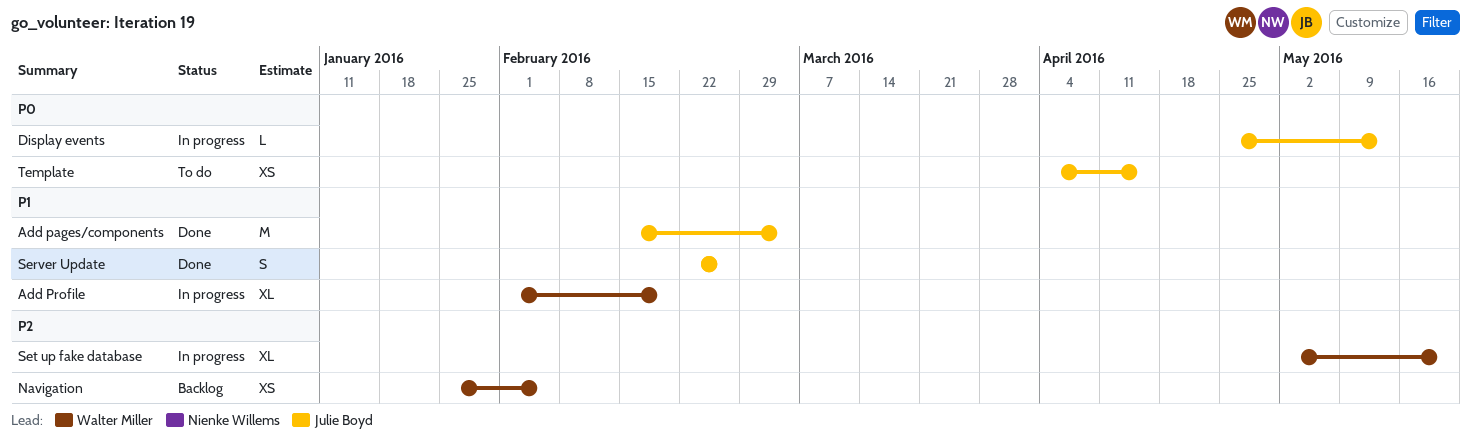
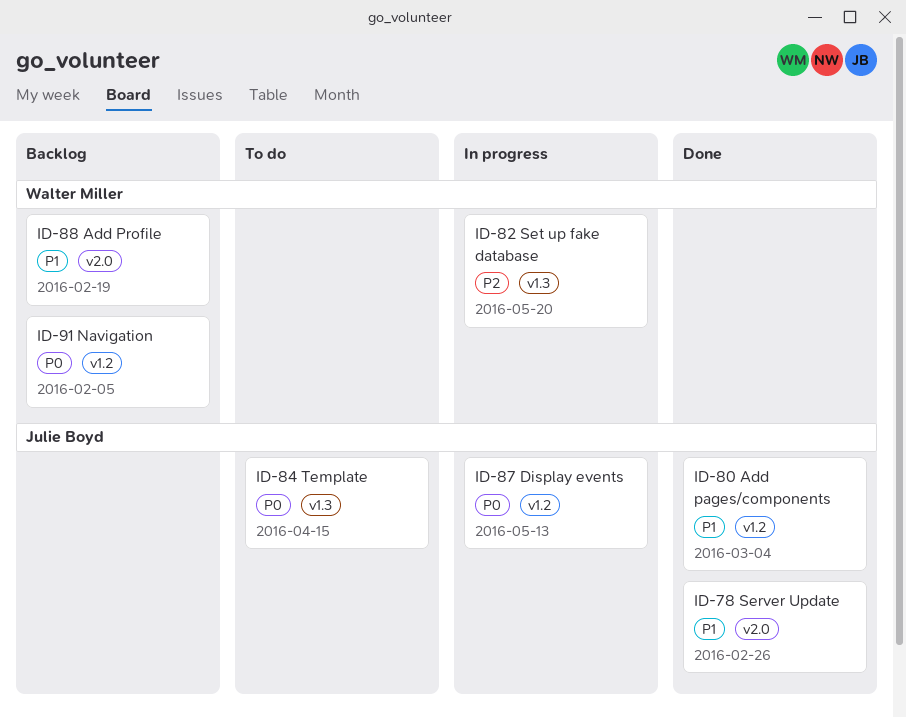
Add Profile, status: In progress -> Backlog
Navigation, priority: P2 -> P0

